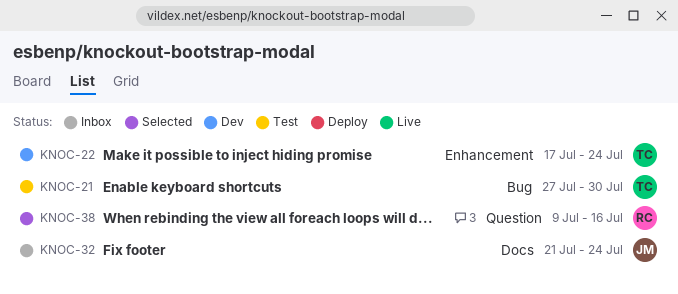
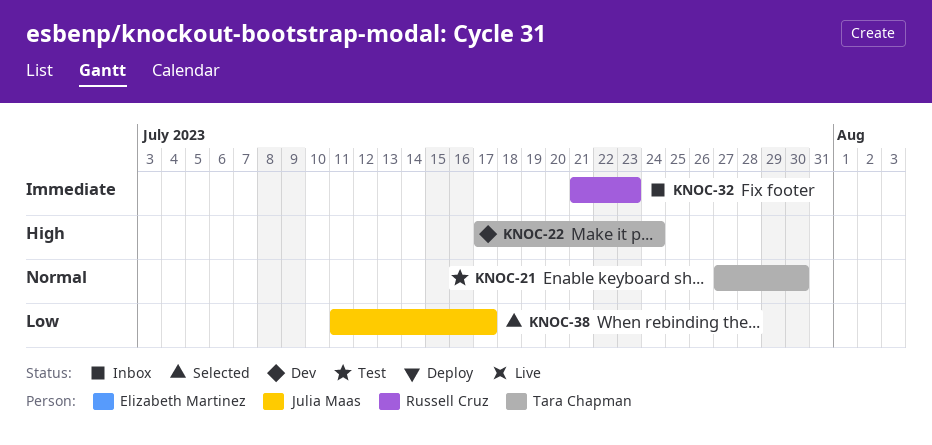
KNOC-32, owner: Julia Maas -> Russell Cruz
KNOC-32, due: Jul 24 -> Jul 23
KNOC-38, owner: Russell Cruz -> Julia Maas
KNOC-38, start: Jul 9 -> Jul 11
KNOC-38, due: Jul 16 -> Jul 17

